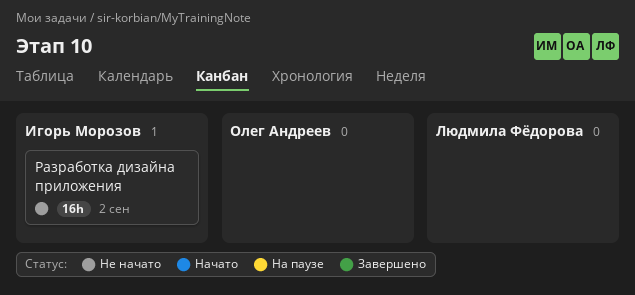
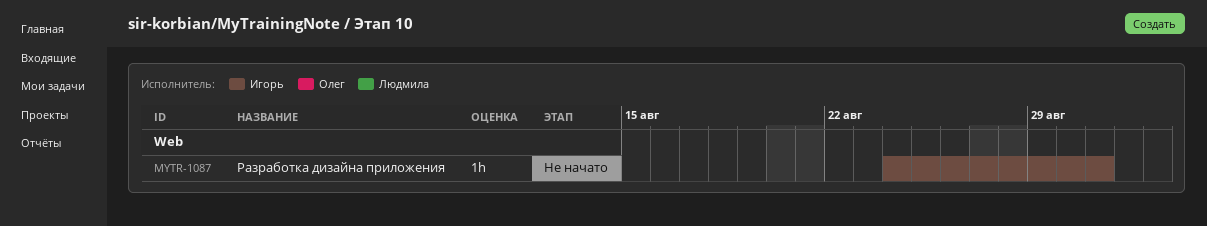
Разработка дизайна приложения, estimate: 16h -> 1h
Разработка дизайна приложения, due: Sep 2 -> Aug 31

